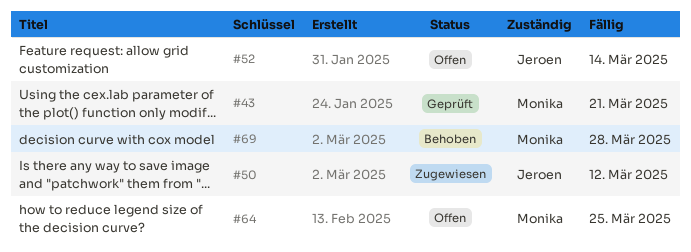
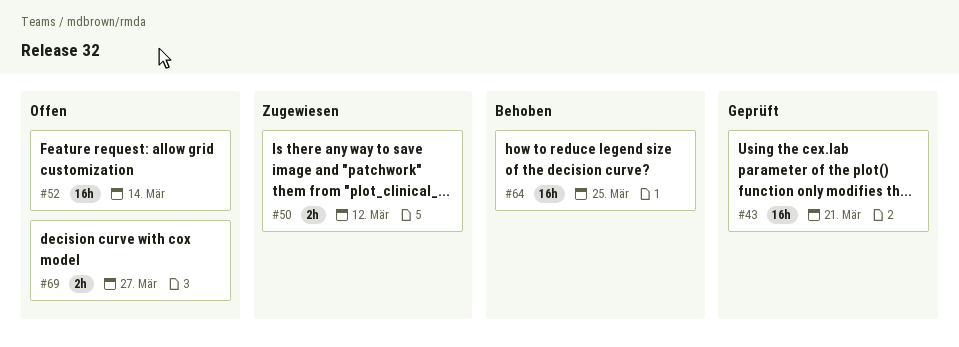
#64, status: Offen -> Behoben
#69, status: Behoben -> Offen
#69, due: Mar 28 -> Mar 27

